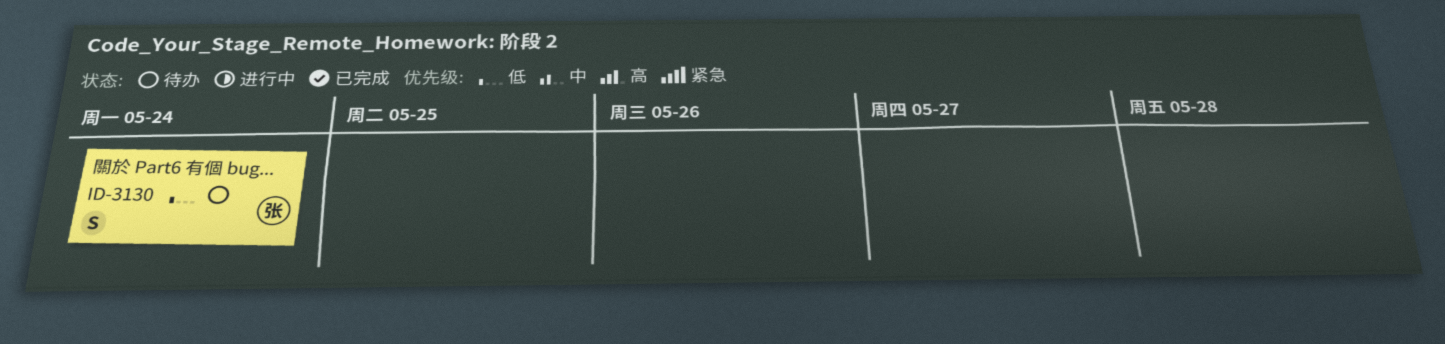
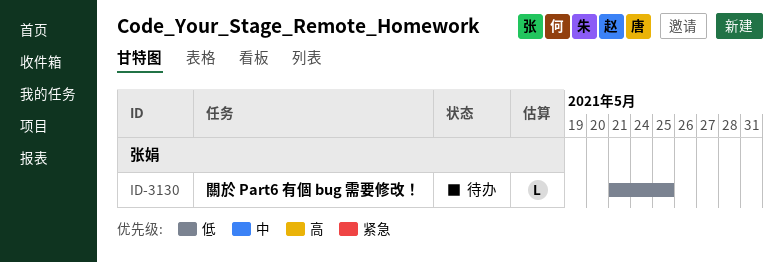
ID-3130, estimate: S -> L
ID-3130, due: May 24 -> May 25

